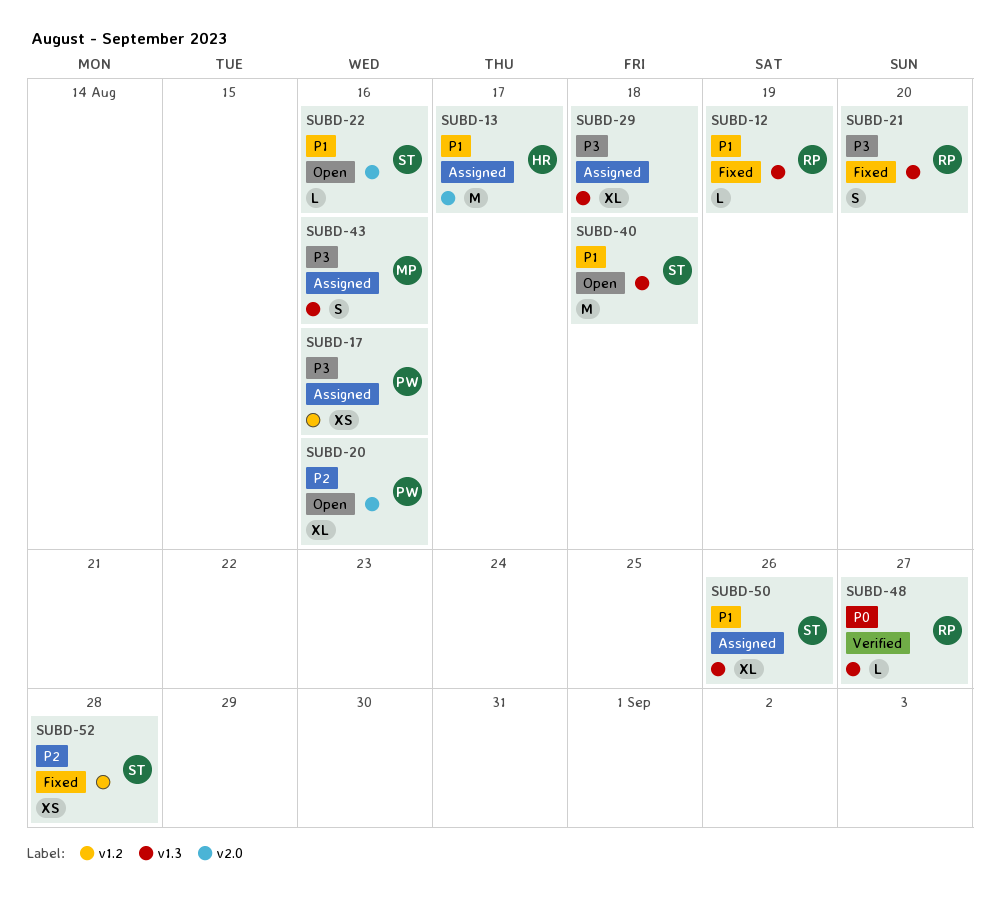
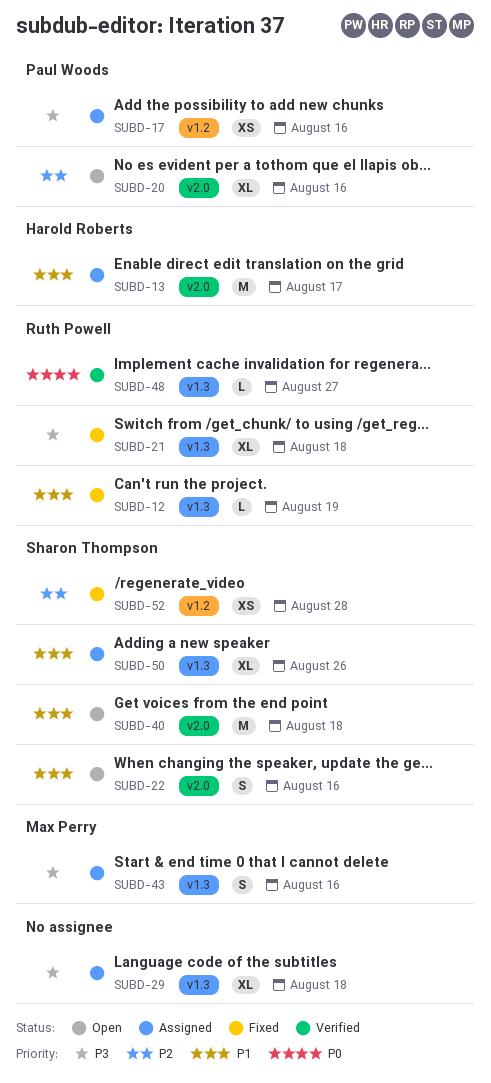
SUBD-21, estimate: S -> XL
SUBD-21, due: Aug 20 -> Aug 18
SUBD-22, estimate: L -> S
SUBD-40, label: v1.3 -> v2.0

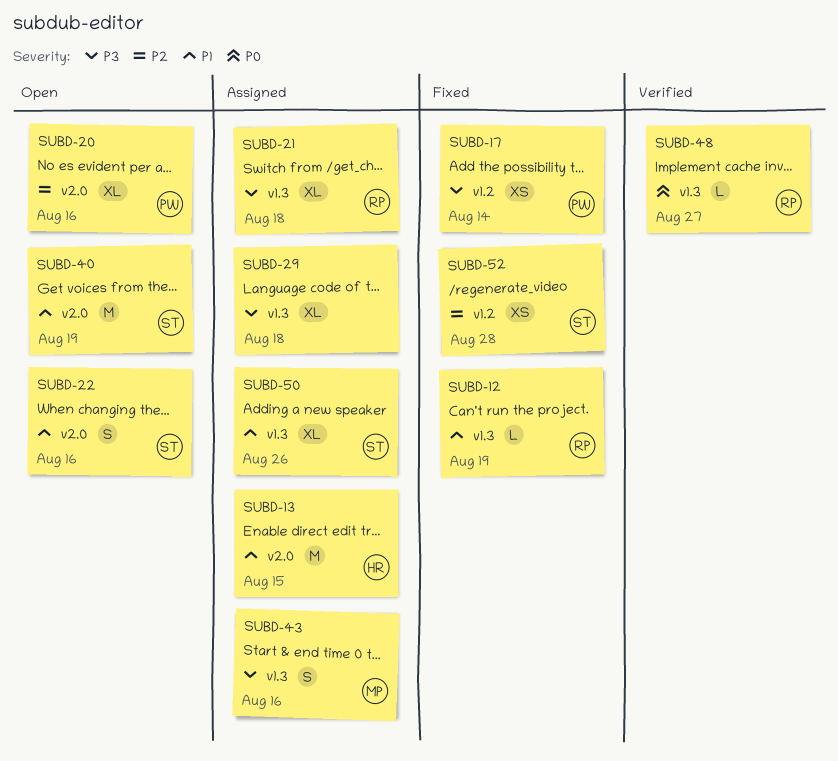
SUBD-13, due: Aug 17 -> Aug 15
SUBD-17, status: Assigned -> Fixed
SUBD-17, due: Aug 16 -> Aug 14
SUBD-21, status: Fixed -> Assigned
SUBD-40, due: Aug 18 -> Aug 19

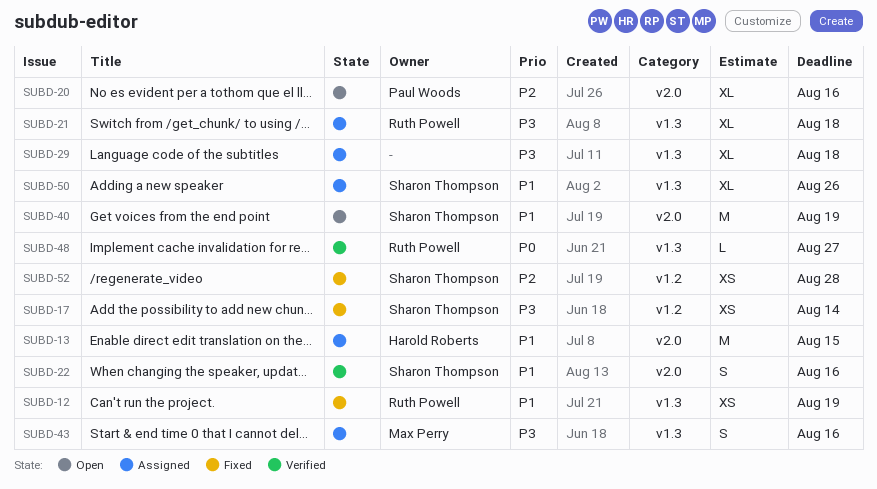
SUBD-12, estimate: L -> XS
SUBD-17, owner: Paul Woods -> Sharon Thompson
SUBD-22, status: Open -> Verified

